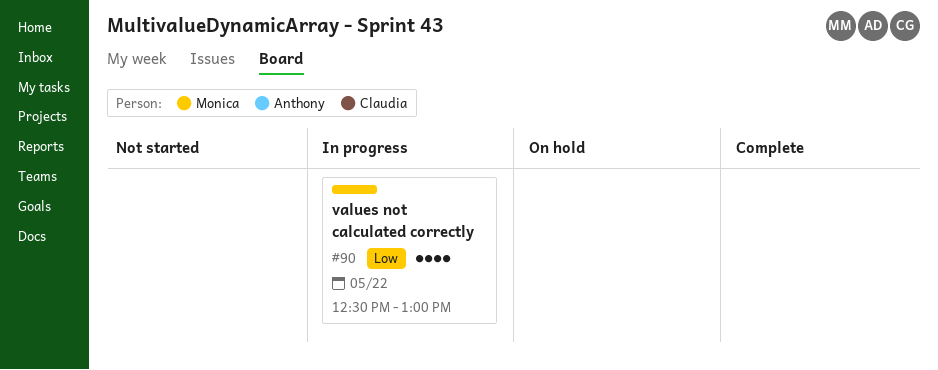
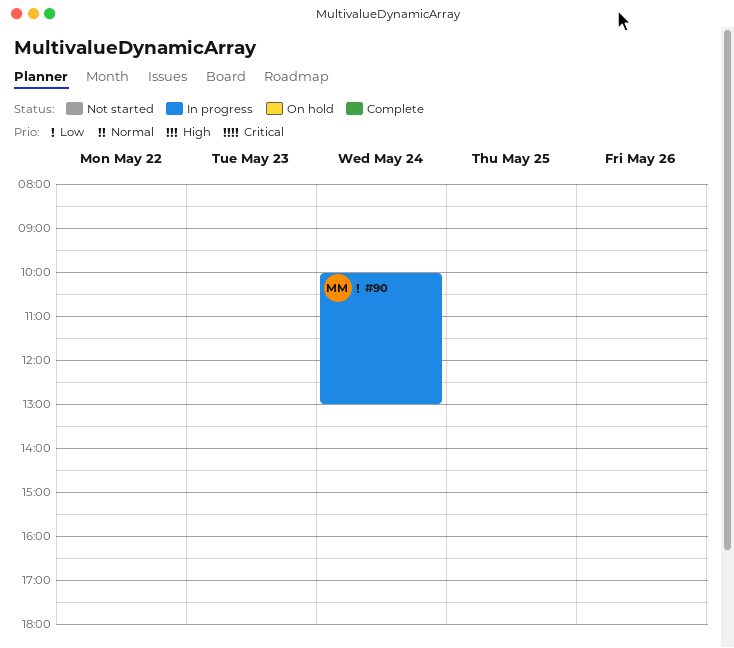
#90, day: May 22 -> May 24
#90, begins: 12:30 -> 10:00

